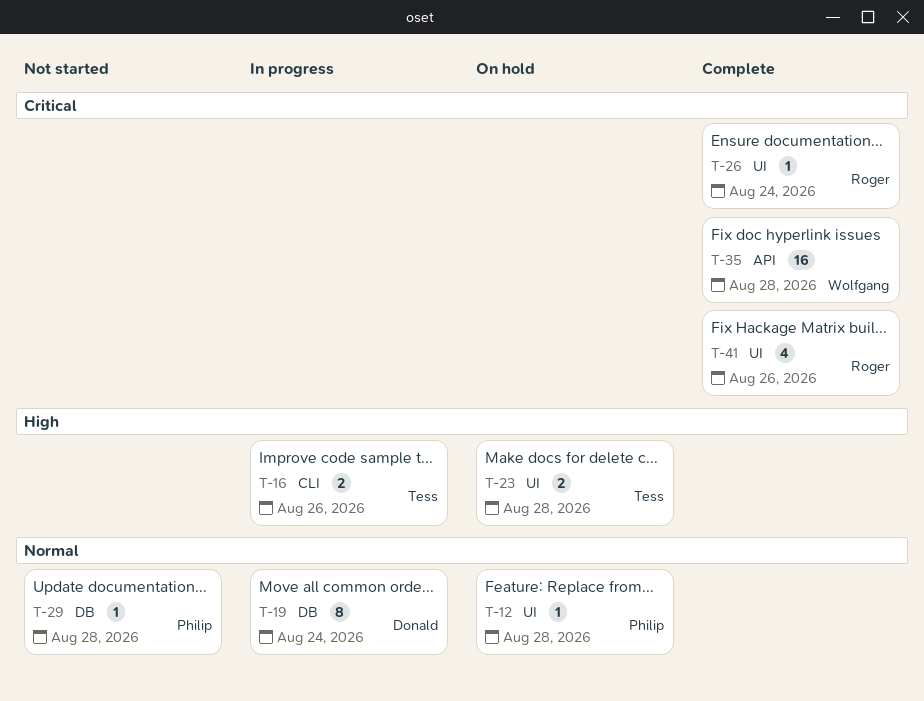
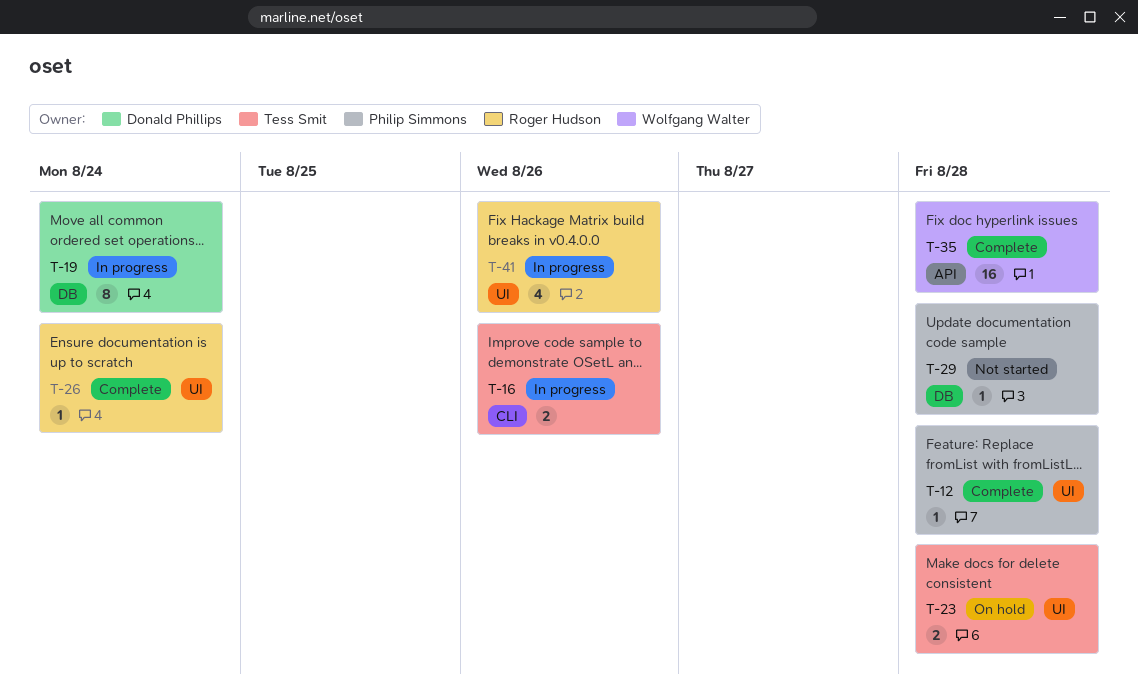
T-12, status: On hold -> Complete
T-41, status: Complete -> In progress

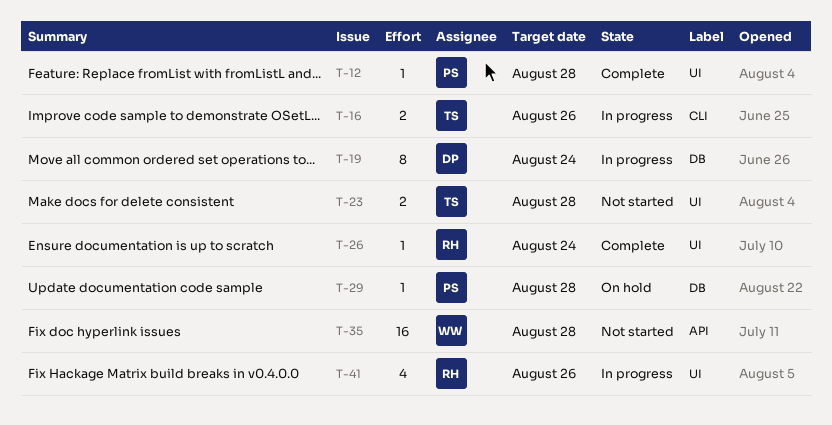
T-23, status: On hold -> Not started
T-29, status: Not started -> On hold
T-35, status: Complete -> Not started

